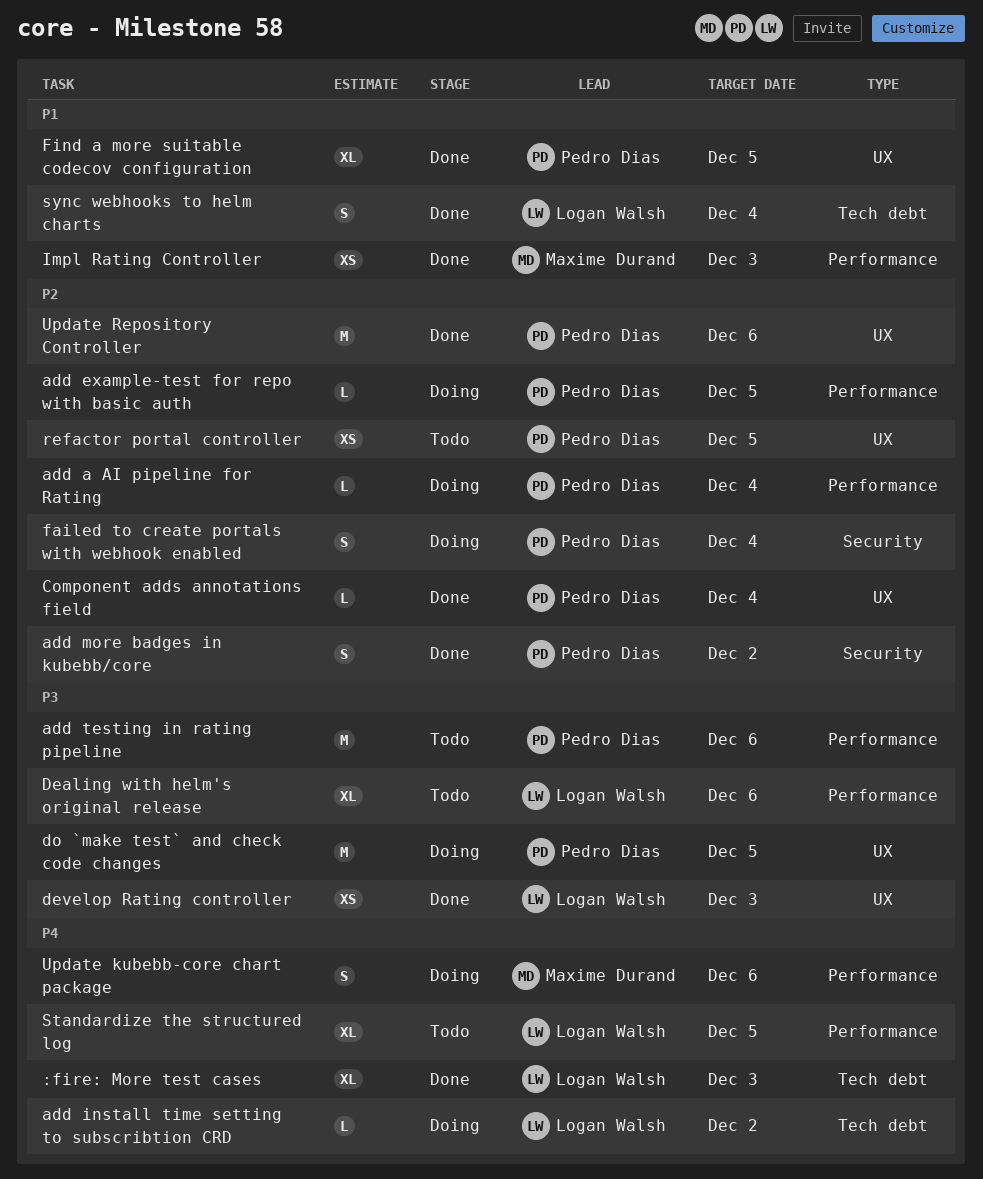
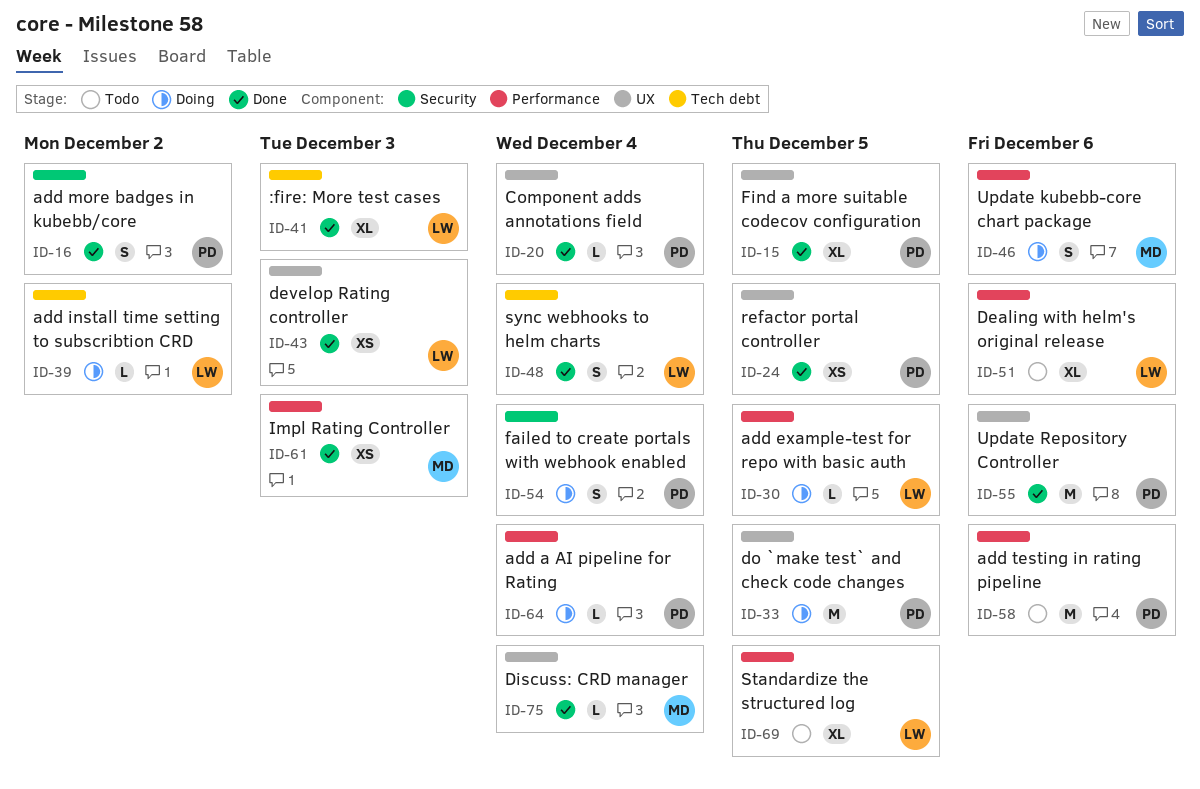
add example-test for repo with basic auth, owner: Pedro Dias -> Logan Walsh
Discuss: CRD manager: none -> present
refactor portal controller, status: Todo -> Done

